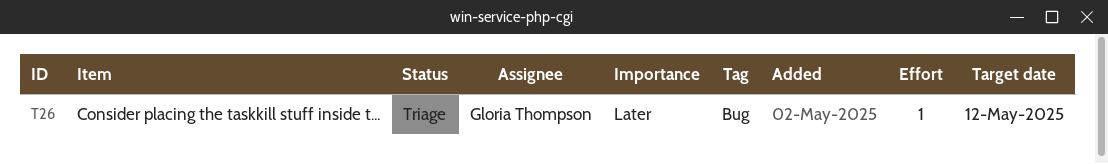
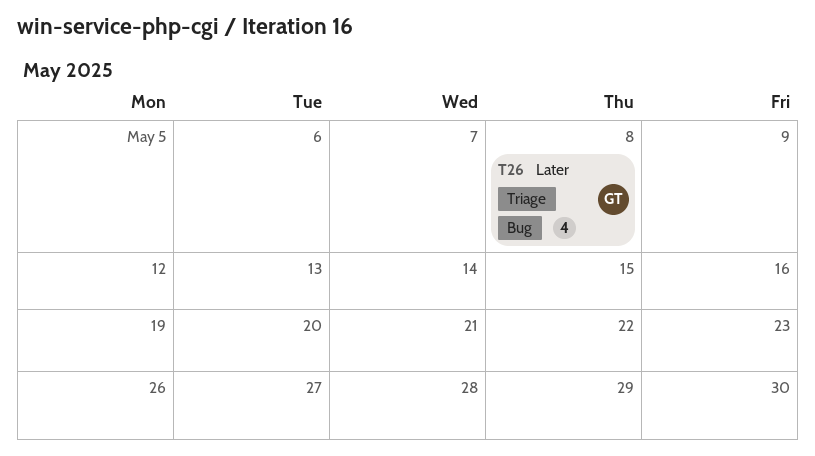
T26, estimate: 1 -> 4
T26, due: May 12 -> May 8

